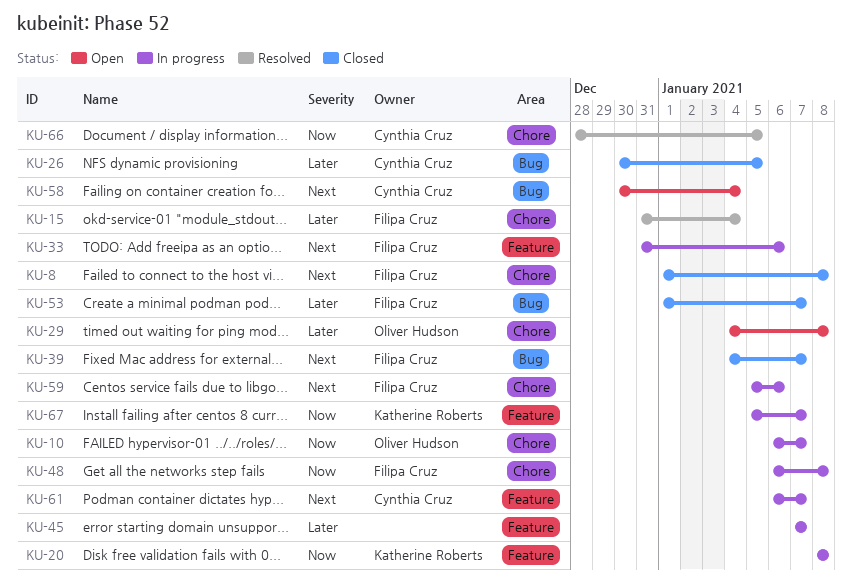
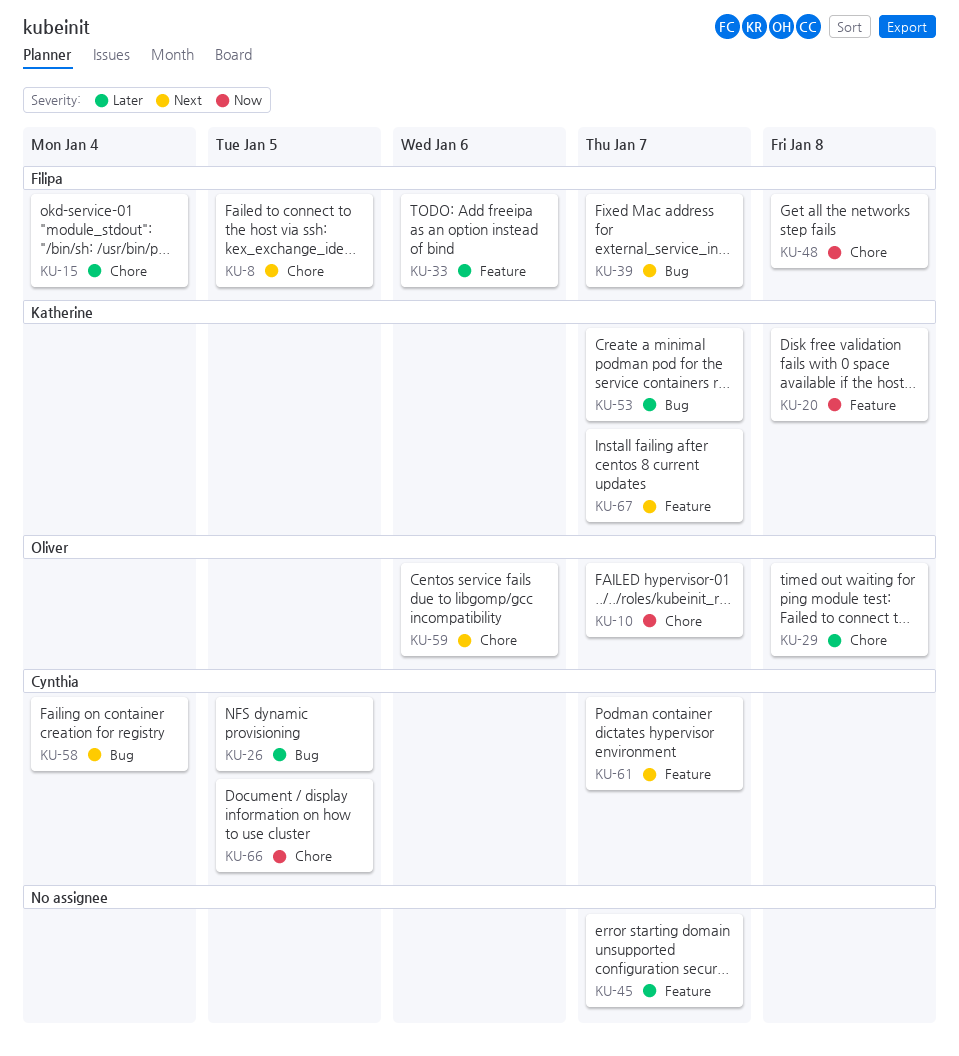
KU-8, due: Jan 8 -> Jan 5
KU-33, priority: Next -> Later
KU-53, owner: Filipa Cruz -> Katherine Roberts
KU-59, owner: Filipa Cruz -> Oliver Hudson
KU-67, priority: Now -> Next

